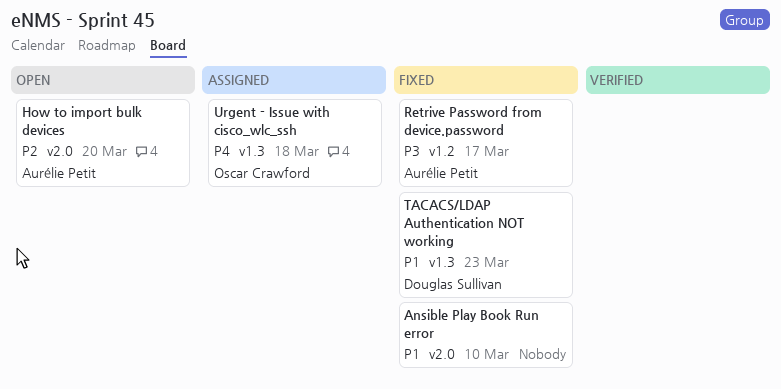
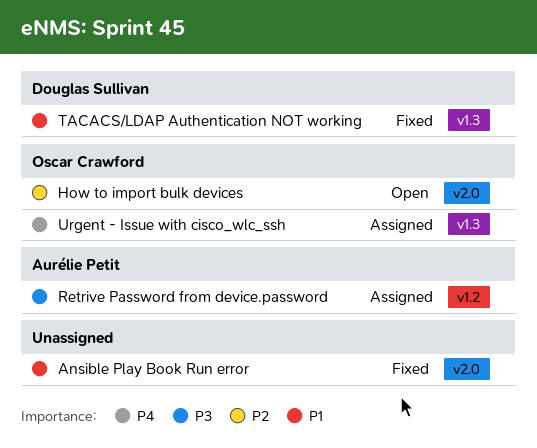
How to import bulk devices, owner: Aurélie Petit -> Oscar Crawford
Retrive Password from device.password, status: Fixed -> Assigned

